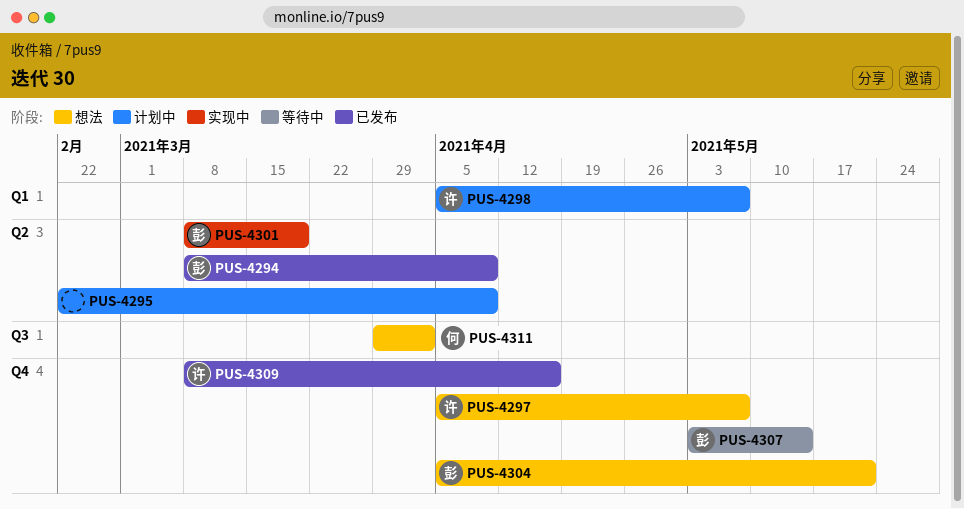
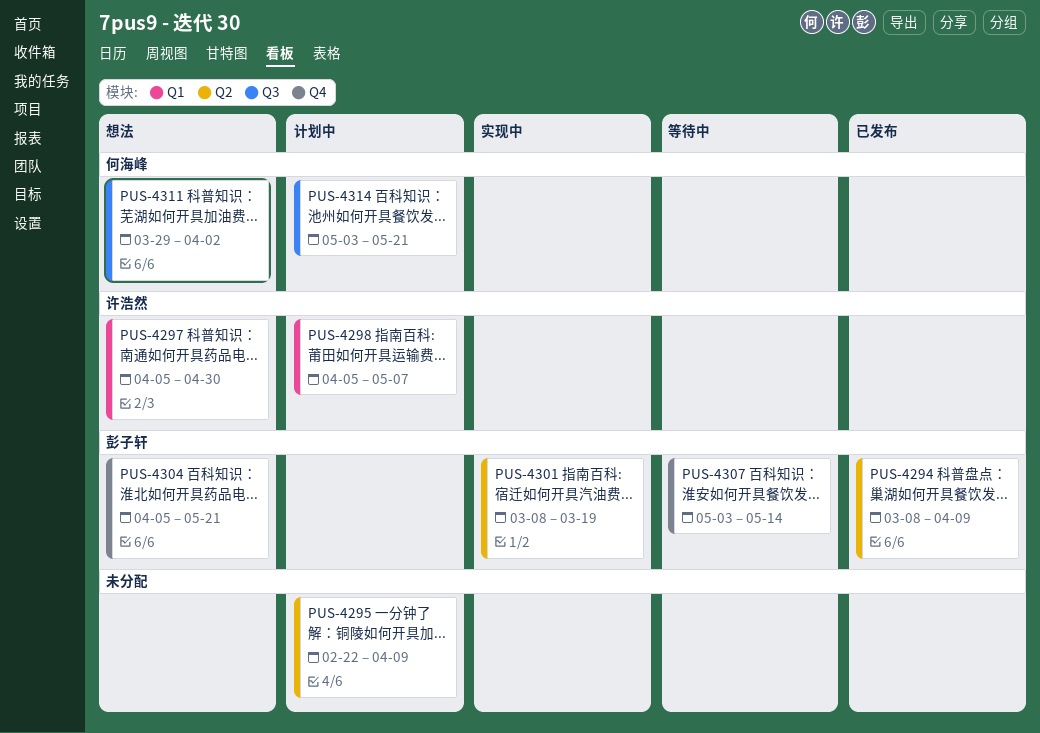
PUS-4297, label: Q4 -> Q1
PUS-4297, due: May 7 -> Apr 30
PUS-4309: present -> none
PUS-4314: none -> present

